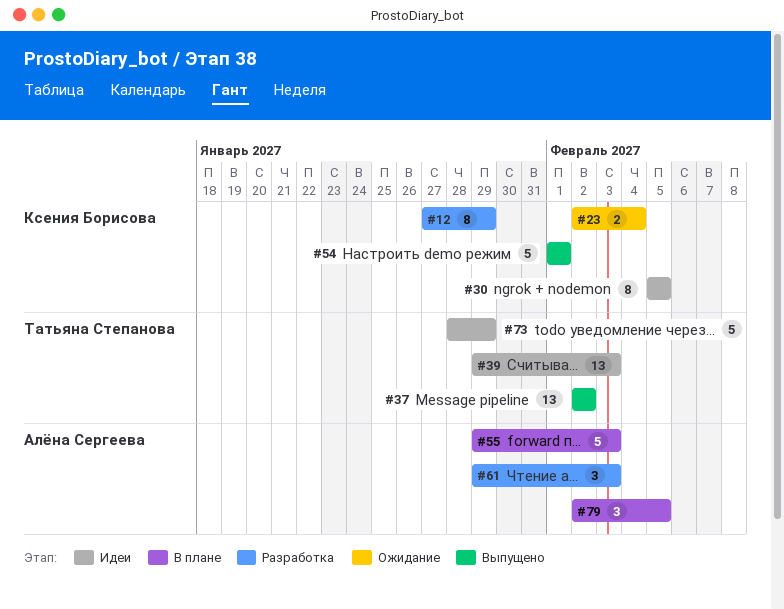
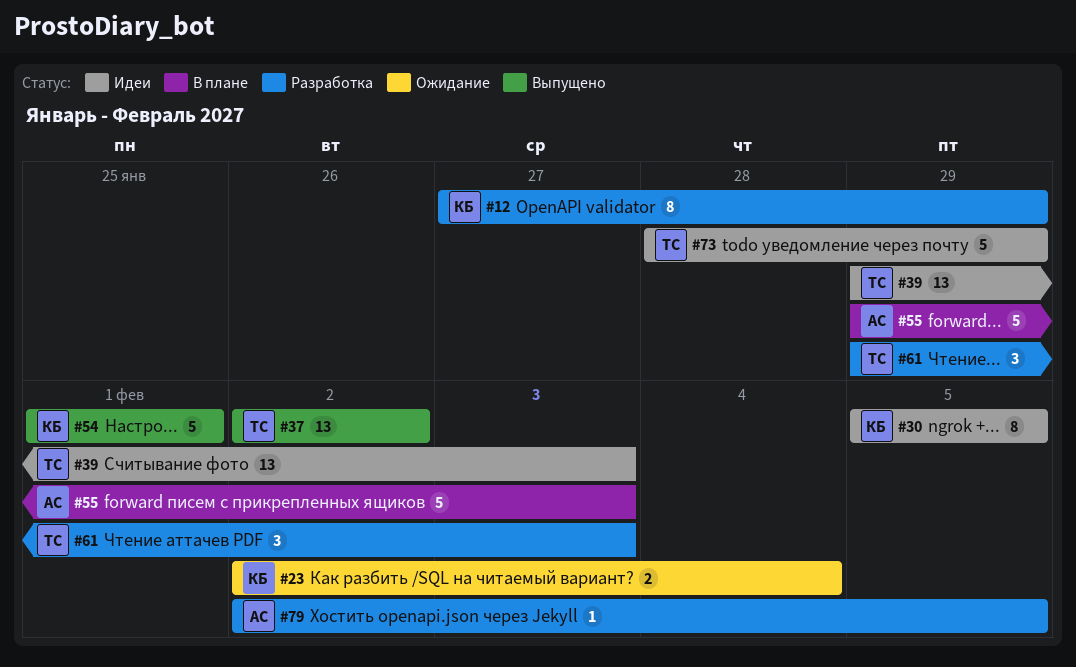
#61, owner: Алёна Сергеева -> Татьяна Степанова
#79, status: В плане -> Разработка
#79, estimate: 3 -> 1

